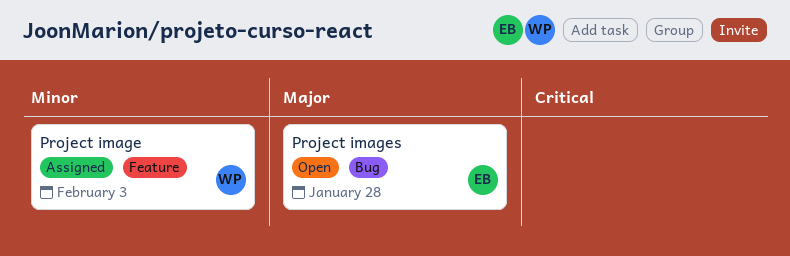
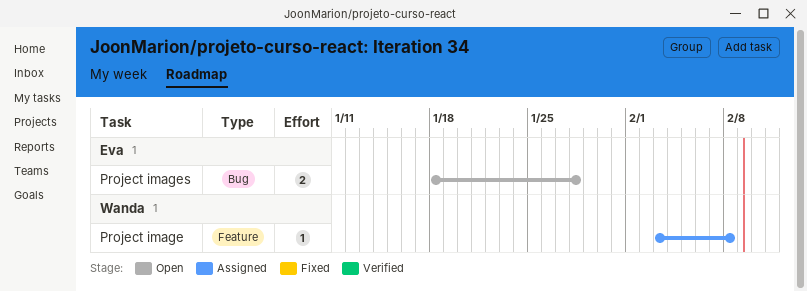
Project image, due: Feb 3 -> Feb 8

